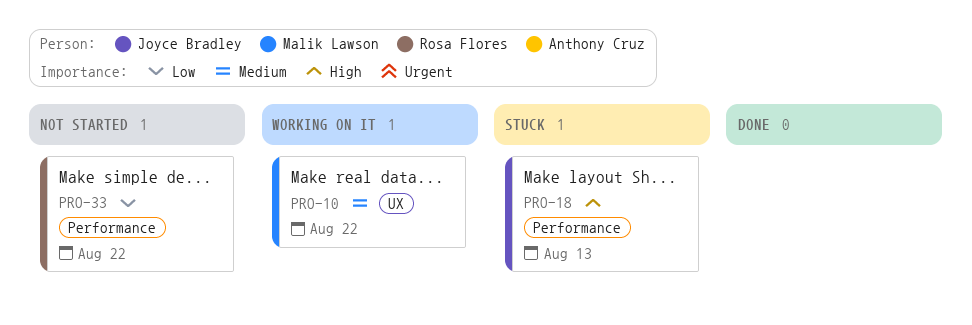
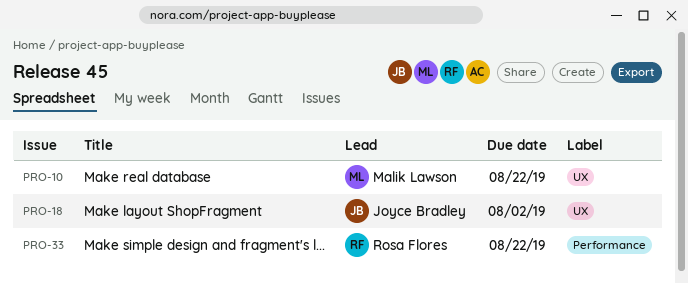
PRO-18, label: Performance -> UX
PRO-18, due: Aug 13 -> Aug 2

